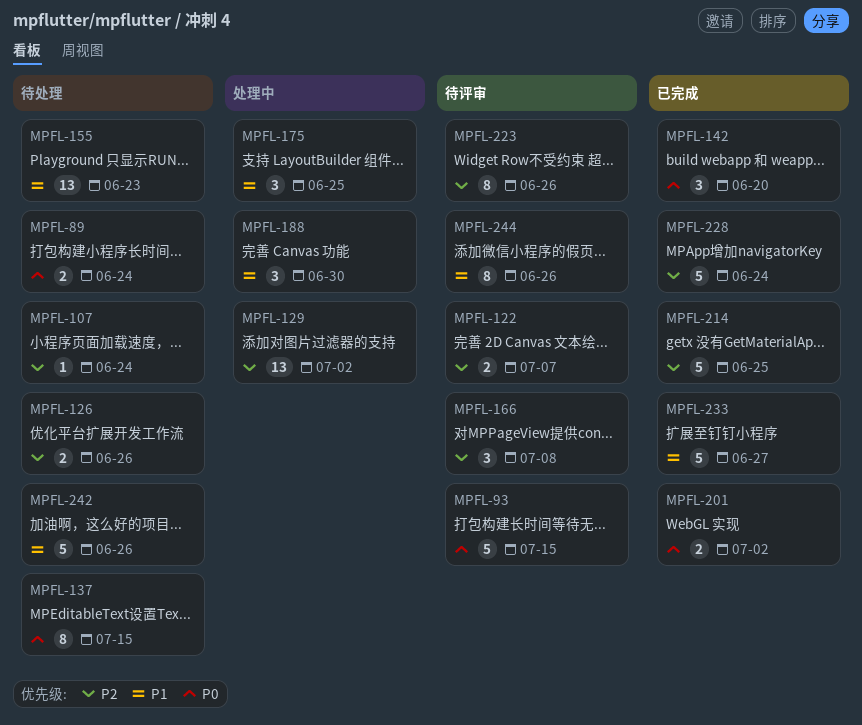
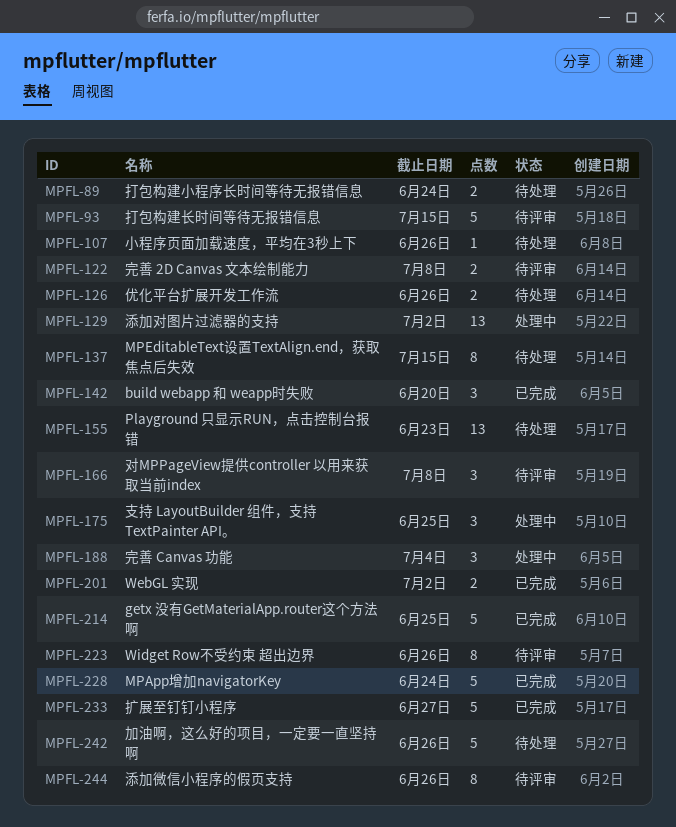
MPFL-107, due: Jun 24 -> Jun 26
MPFL-122, due: Jul 7 -> Jul 8
MPFL-188, due: Jun 30 -> Jul 4

